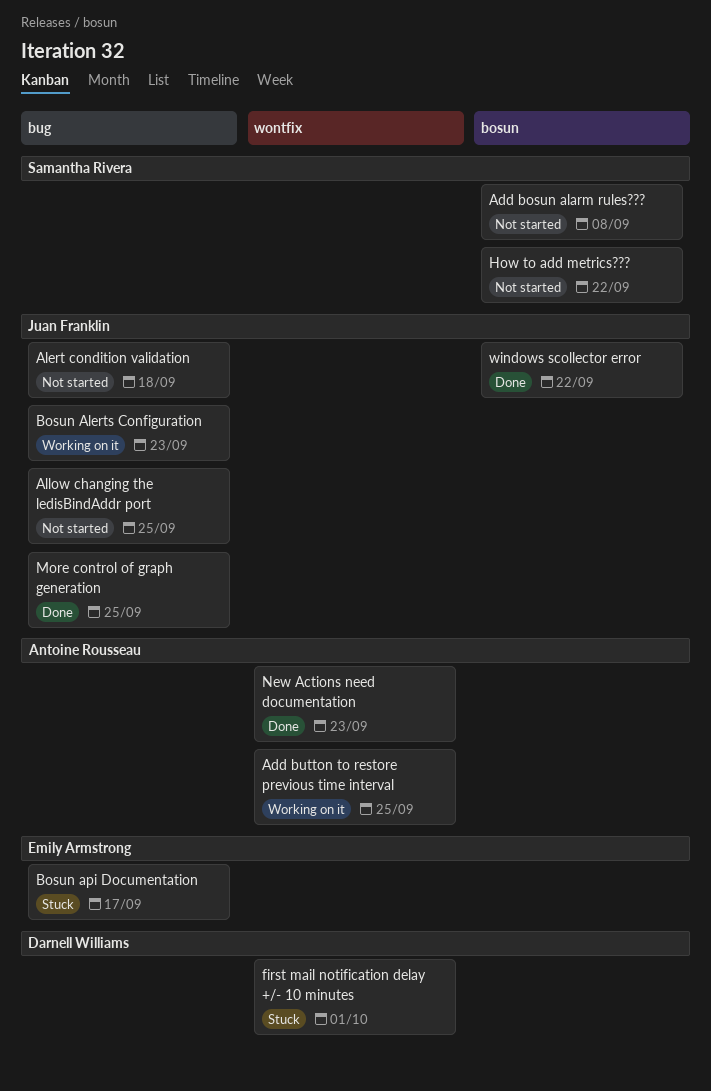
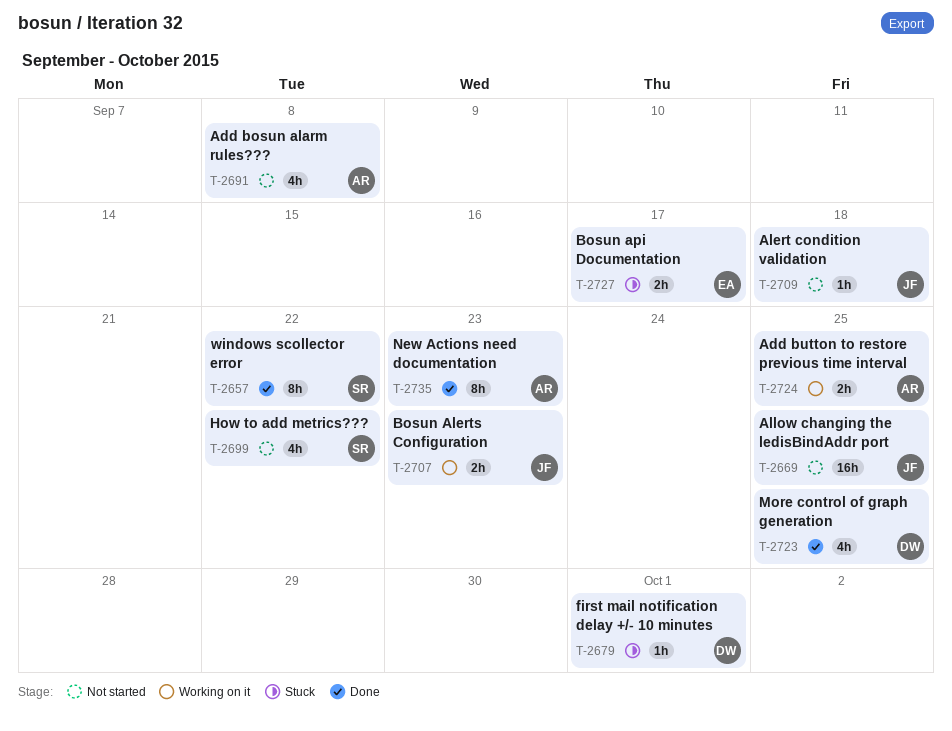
Add bosun alarm rules???, owner: Samantha Rivera -> Antoine Rousseau
More control of graph generation, owner: Juan Franklin -> Darnell Williams
windows scollector error, owner: Juan Franklin -> Samantha Rivera

